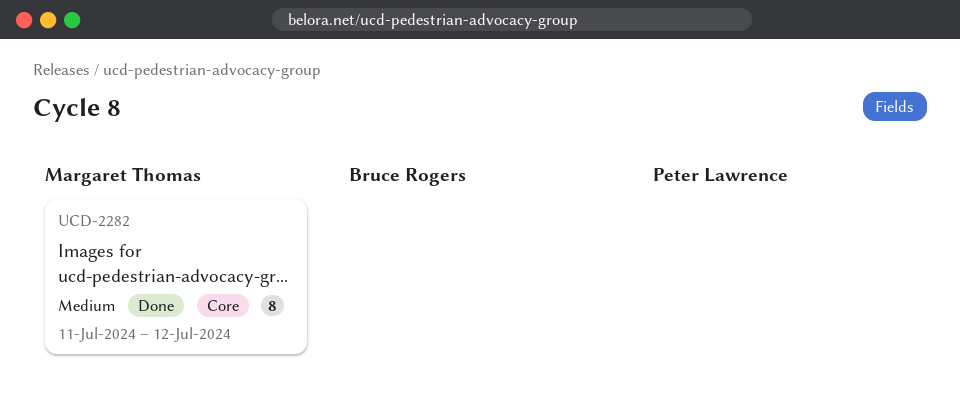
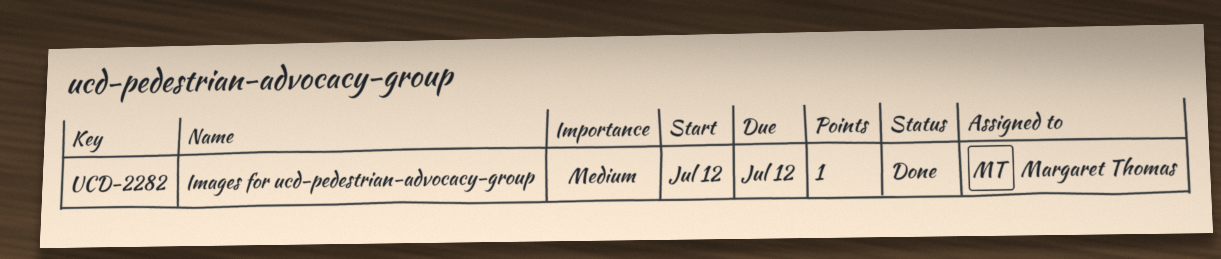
UCD-2282, estimate: 8 -> 1
UCD-2282, start: Jul 11 -> Jul 12

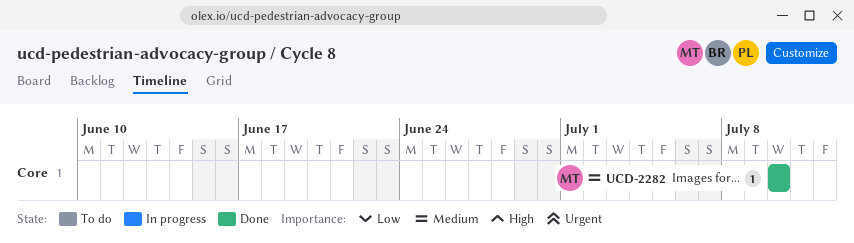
UCD-2282, start: Jul 12 -> Jul 10
UCD-2282, due: Jul 12 -> Jul 10

